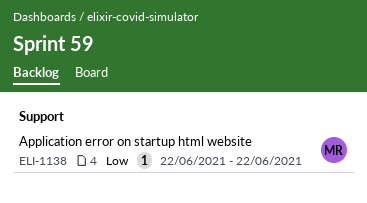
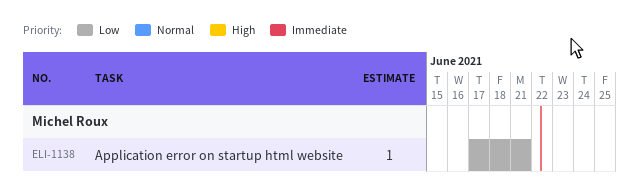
ELI-1138, start: Jun 22 -> Jun 17
ELI-1138, due: Jun 22 -> Jun 21

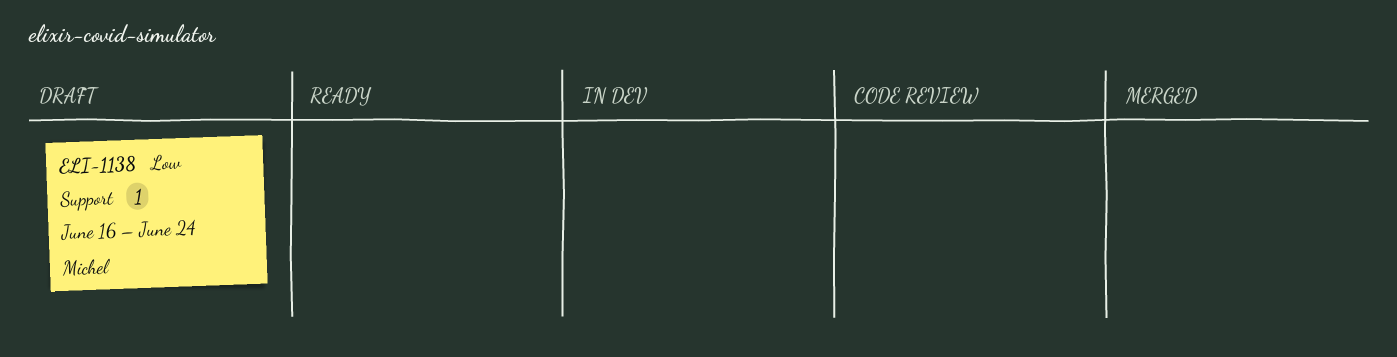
ELI-1138, start: Jun 17 -> Jun 16
ELI-1138, due: Jun 21 -> Jun 24

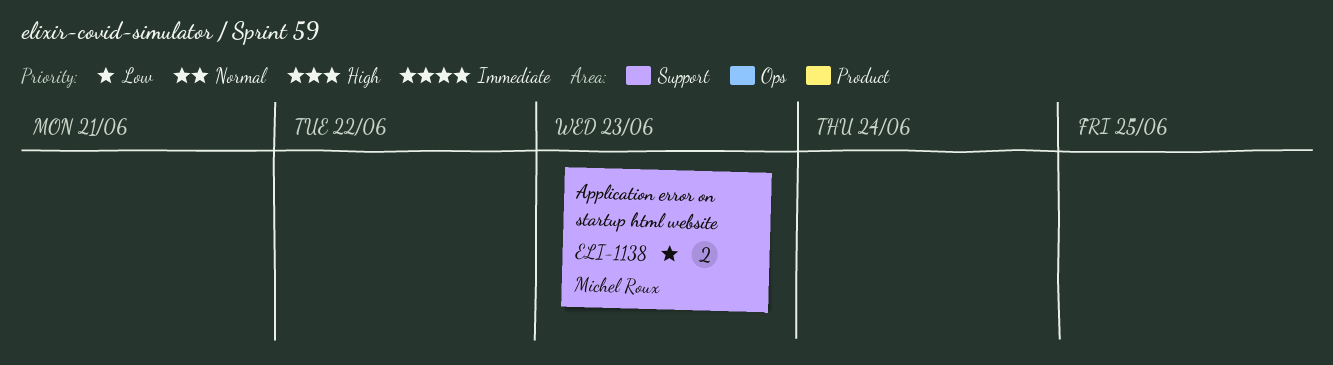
ELI-1138, estimate: 1 -> 2
ELI-1138, due: Jun 24 -> Jun 23

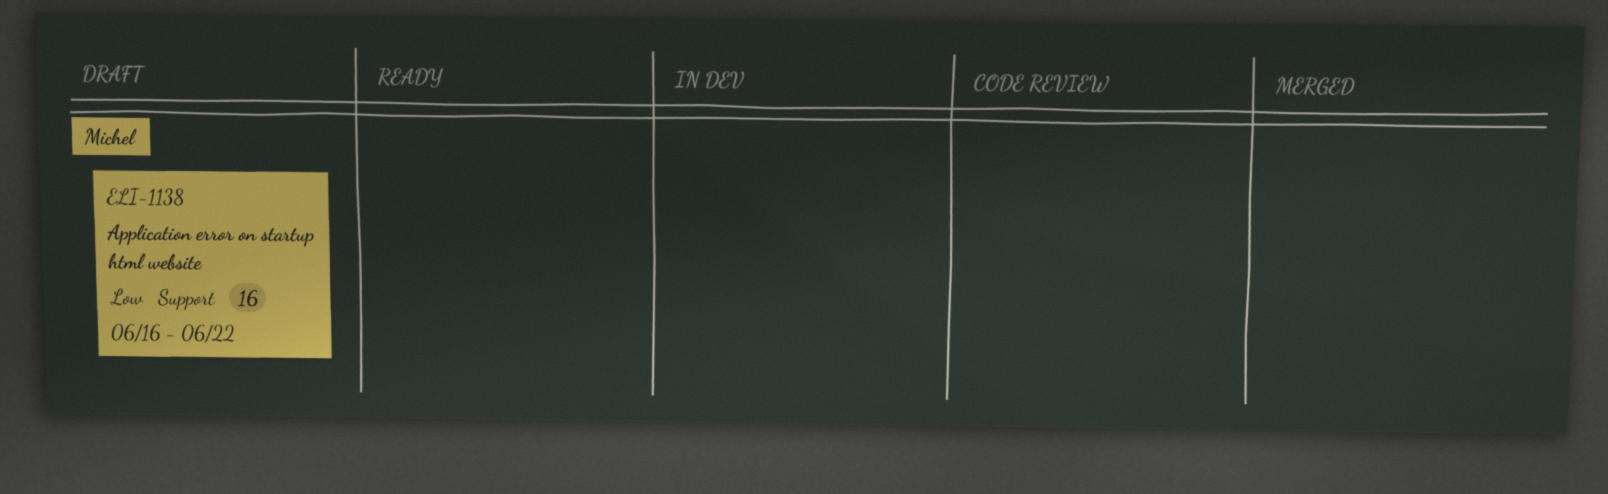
ELI-1138, estimate: 2 -> 16
ELI-1138, due: Jun 23 -> Jun 22

